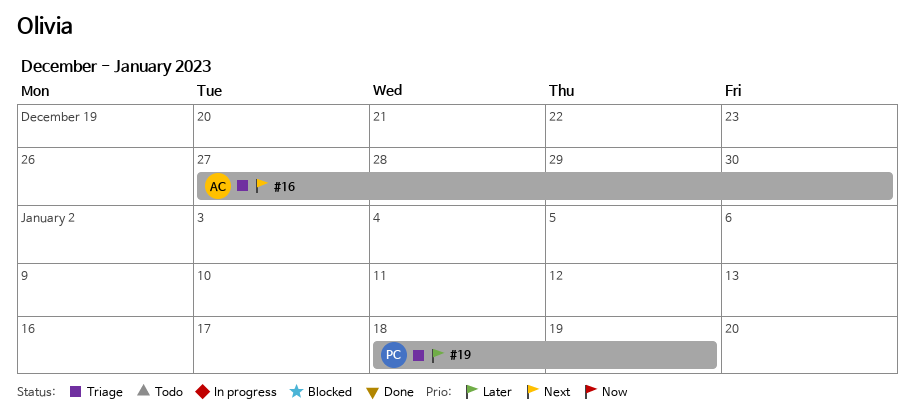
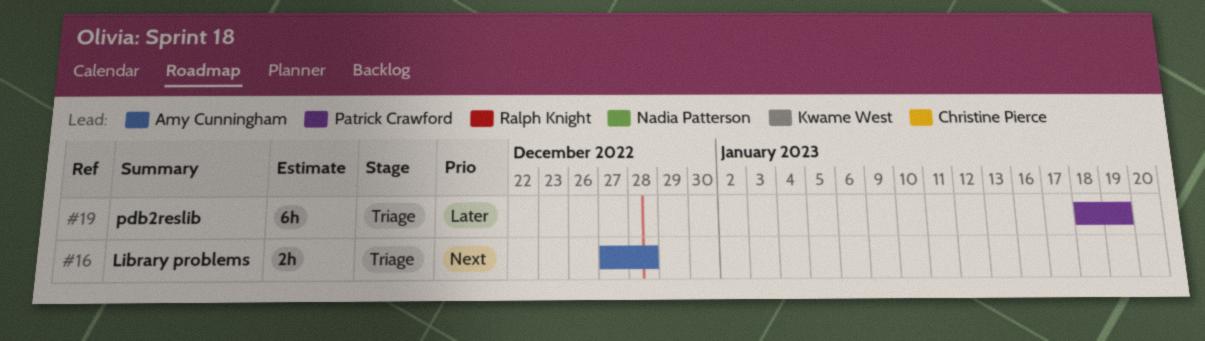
#16, due: Dec 30 -> Dec 28

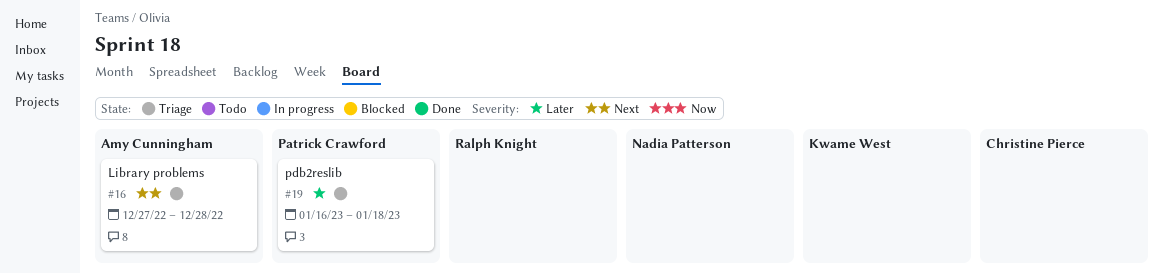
#19, start: Jan 18 -> Jan 16
#19, due: Jan 19 -> Jan 18

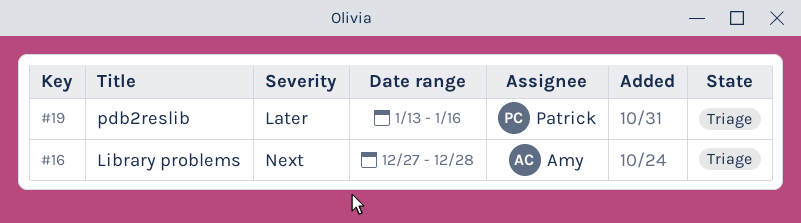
#19, start: Jan 16 -> Jan 13
#19, due: Jan 18 -> Jan 16

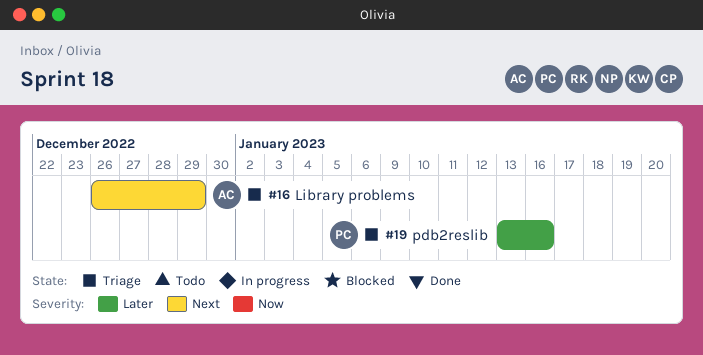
#16, start: Dec 27 -> Dec 26
#16, due: Dec 28 -> Dec 29

